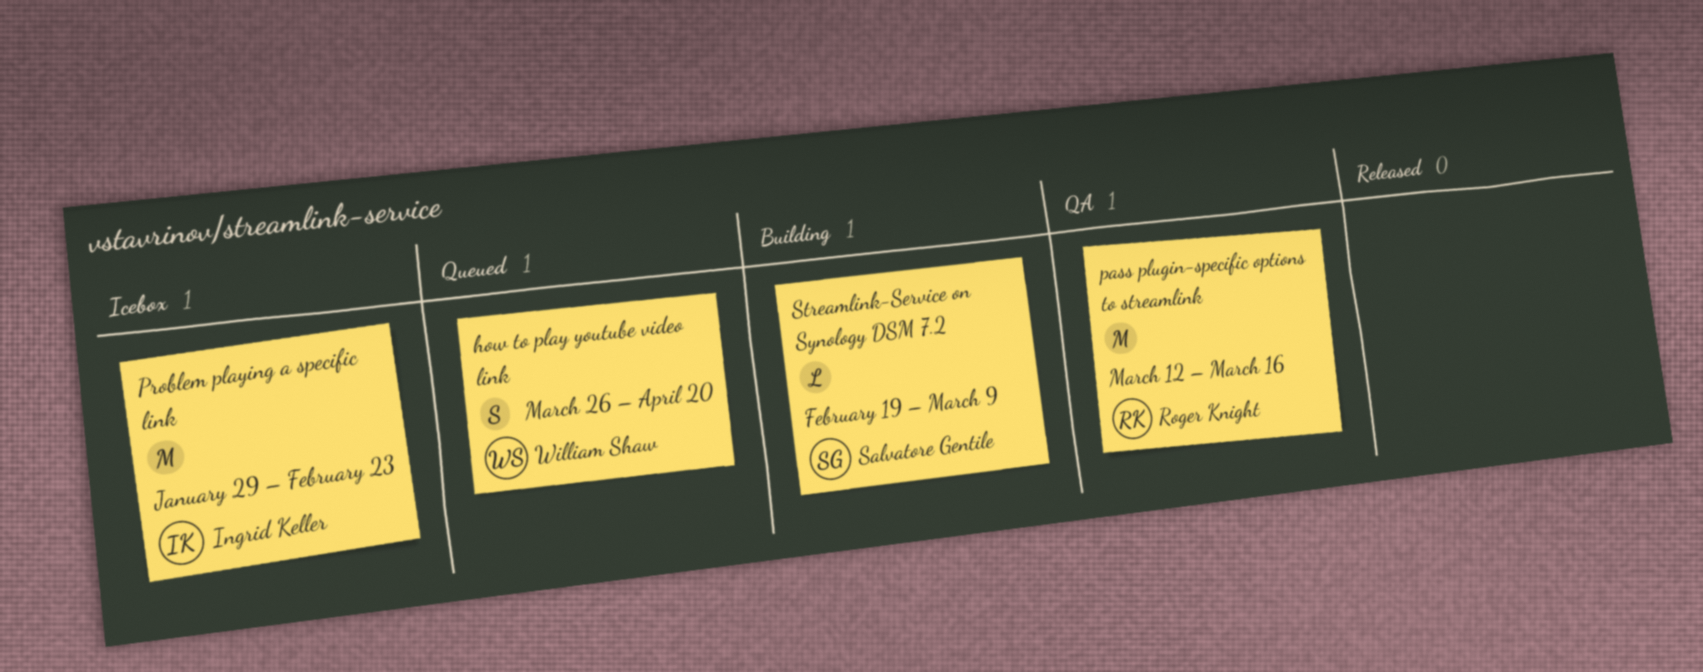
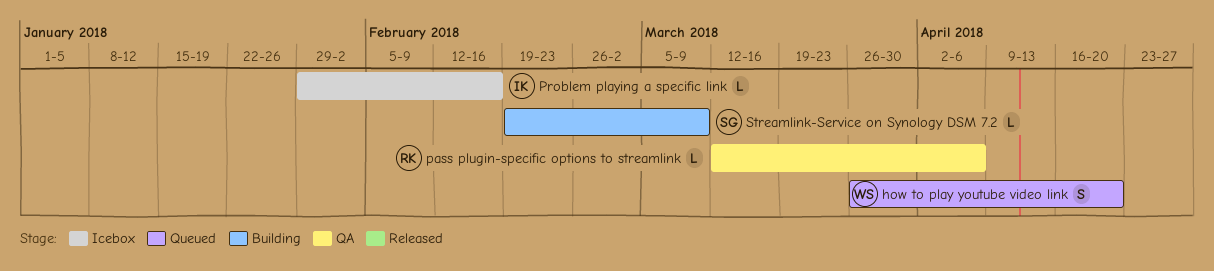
pass plugin-specific options to streamlink, estimate: M -> L
pass plugin-specific options to streamlink, due: Mar 16 -> Apr 6
Problem playing a specific link, estimate: M -> L
Problem playing a specific link, due: Feb 23 -> Feb 16

